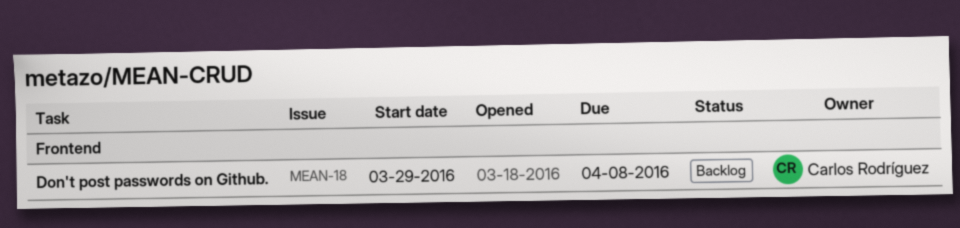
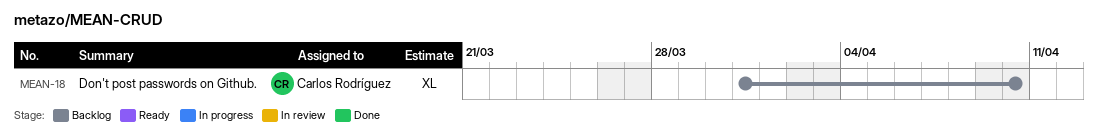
MEAN-18, start: Mar 29 -> Mar 31
MEAN-18, due: Apr 8 -> Apr 10

